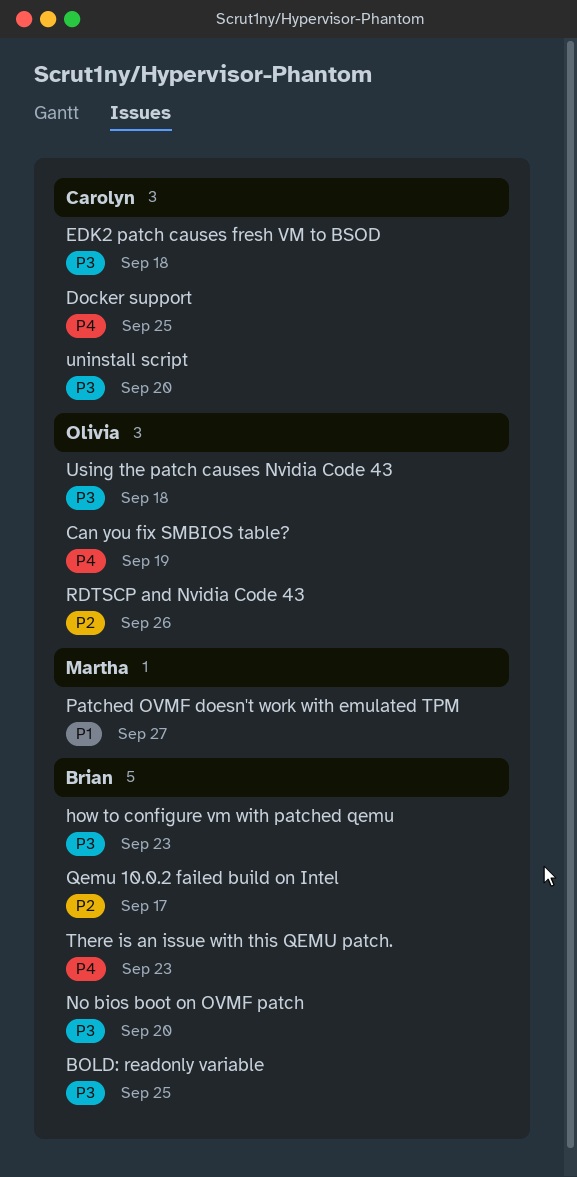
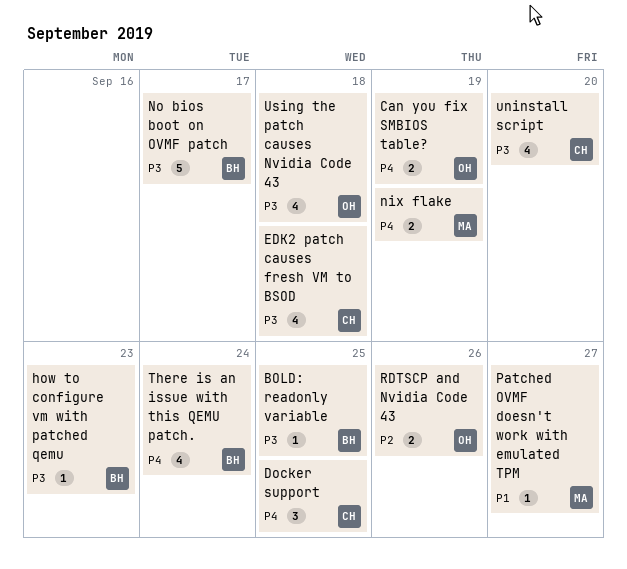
nix flake: none -> present
No bios boot on OVMF patch, due: Sep 20 -> Sep 17
Qemu 10.0.2 failed build on Intel: present -> none
There is an issue with this QEMU patch., due: Sep 23 -> Sep 24

